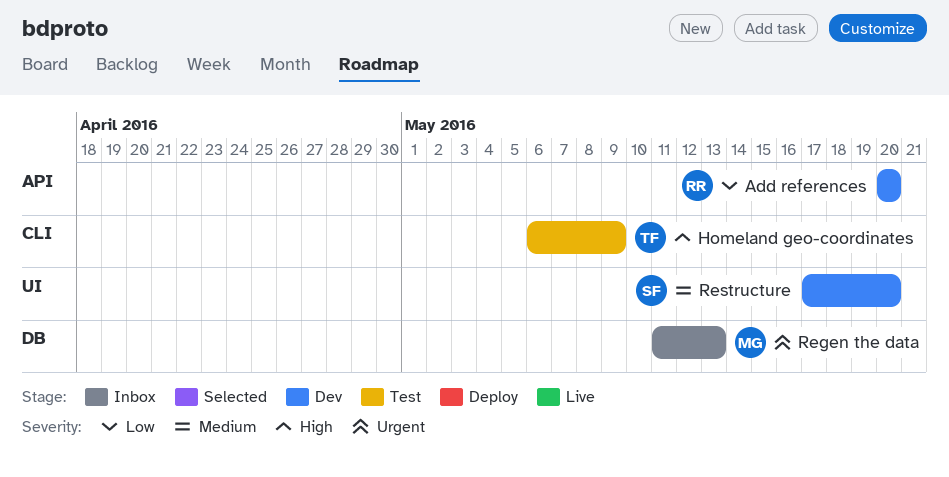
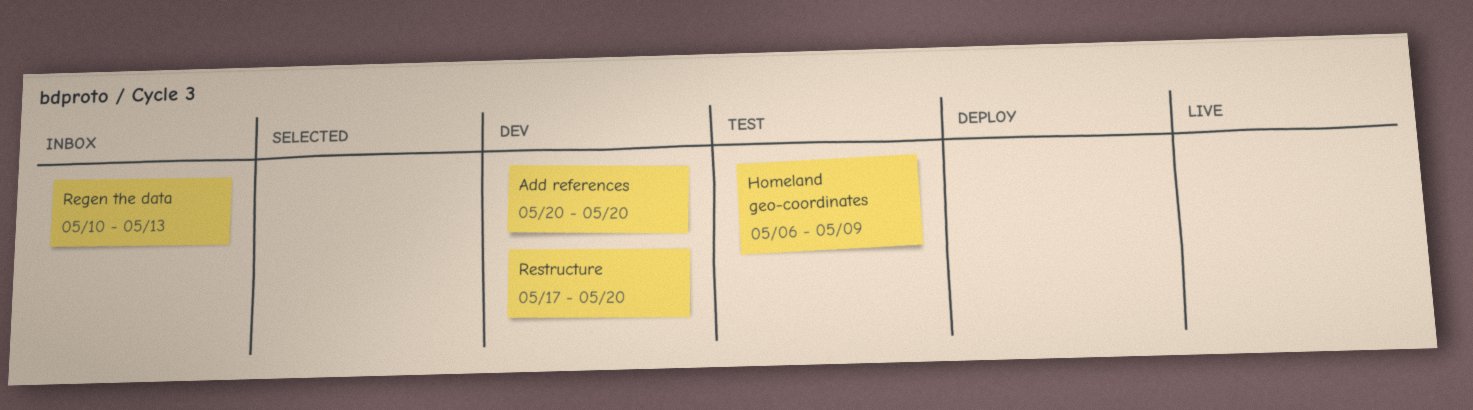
Regen the data, start: May 11 -> May 10

